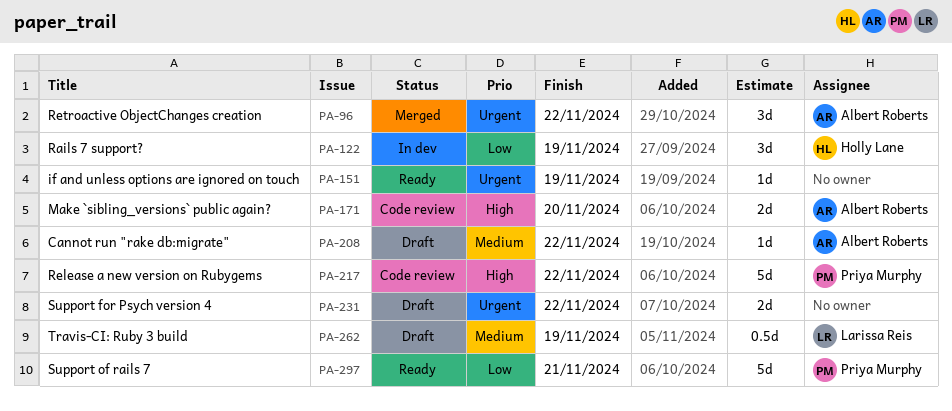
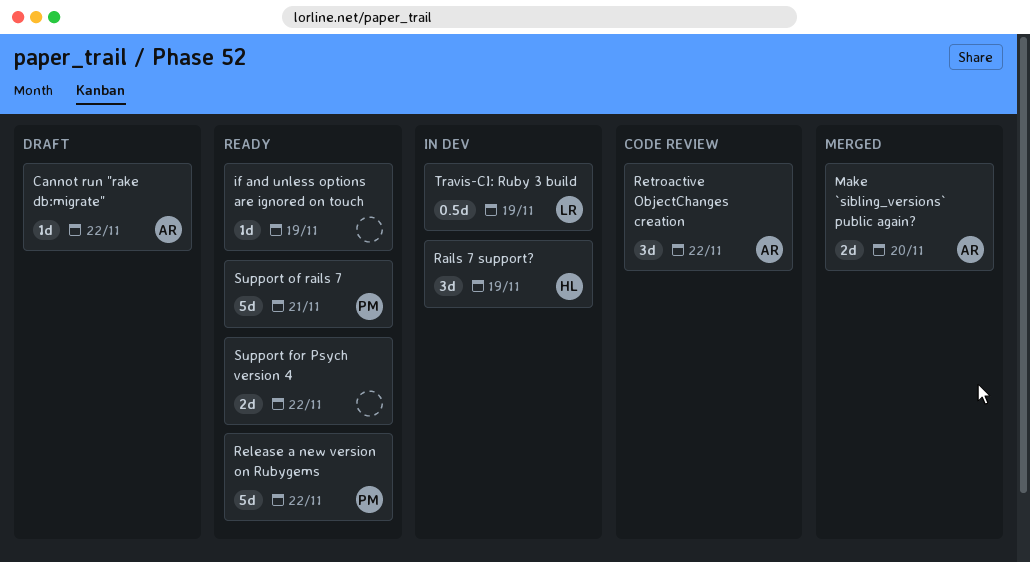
Make `sibling_versions` public again?, status: Code review -> Merged
Release a new version on Rubygems, status: Code review -> Ready
Retroactive ObjectChanges creation, status: Merged -> Code review
Support for Psych version 4, status: Draft -> Ready
Travis-CI: Ruby 3 build, status: Draft -> In dev

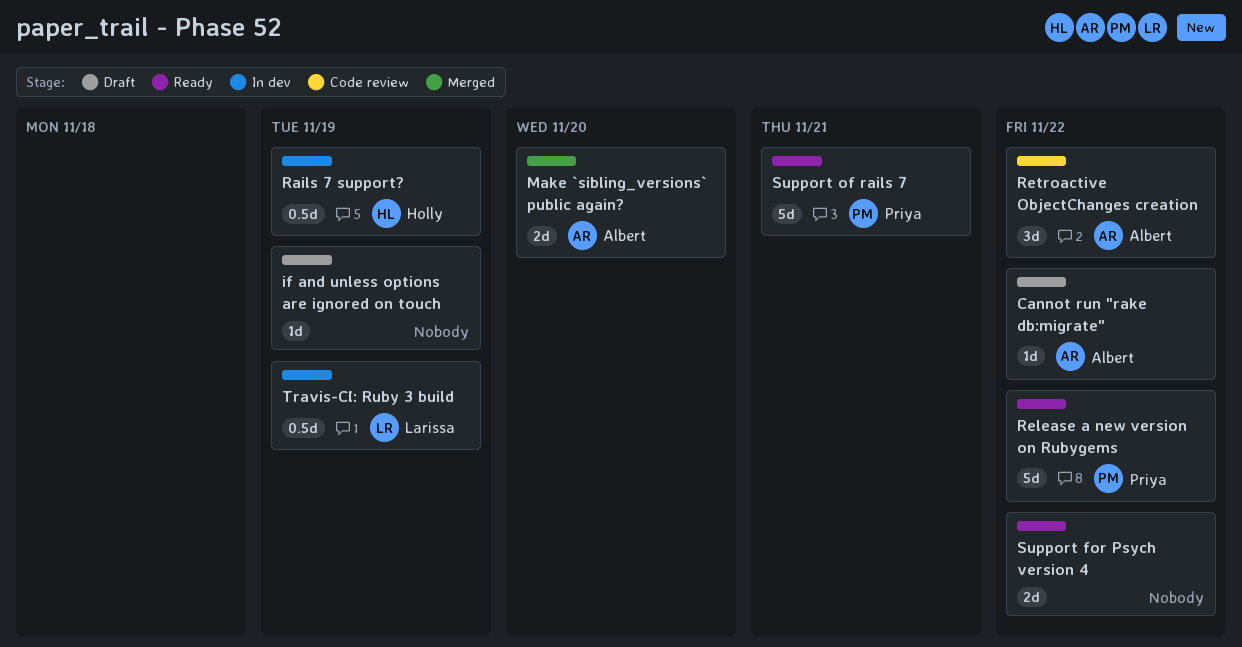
if and unless options are ignored on touch, status: Ready -> Draft
Rails 7 support?, estimate: 3d -> 0.5d

